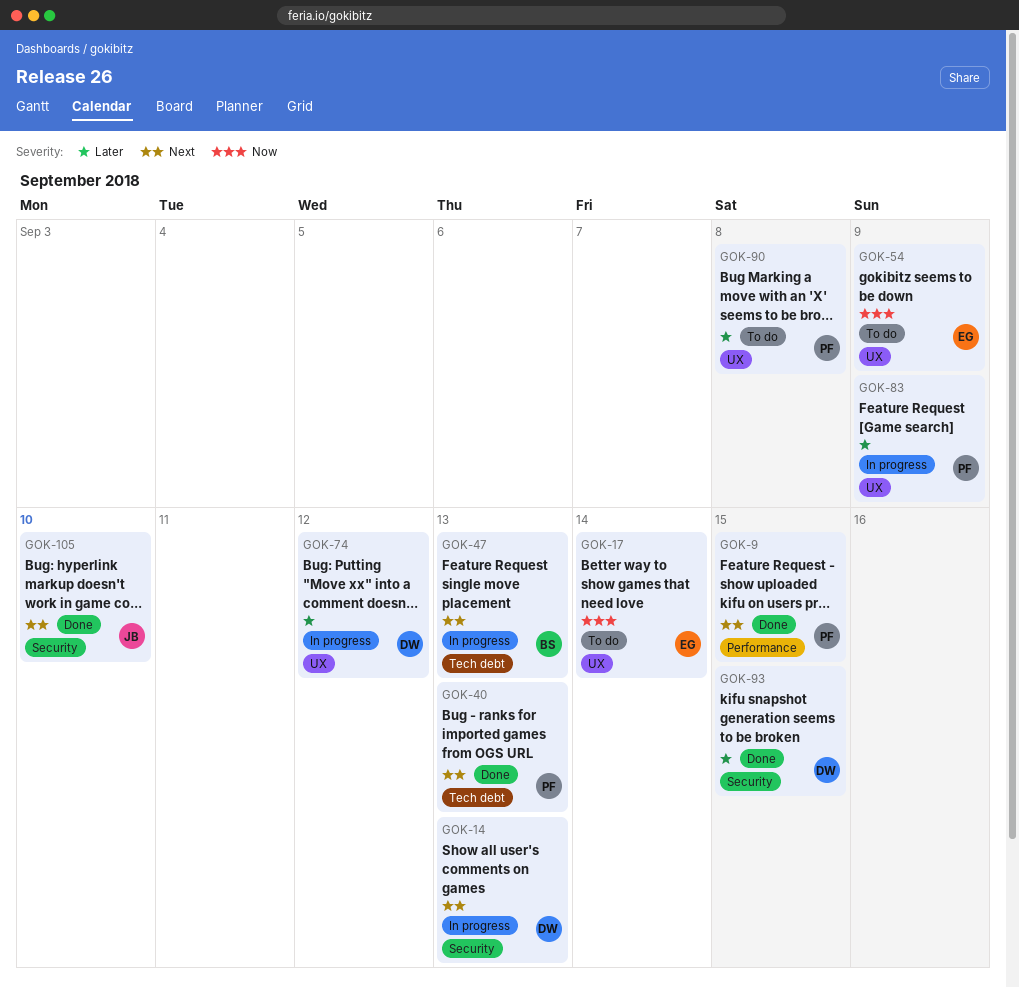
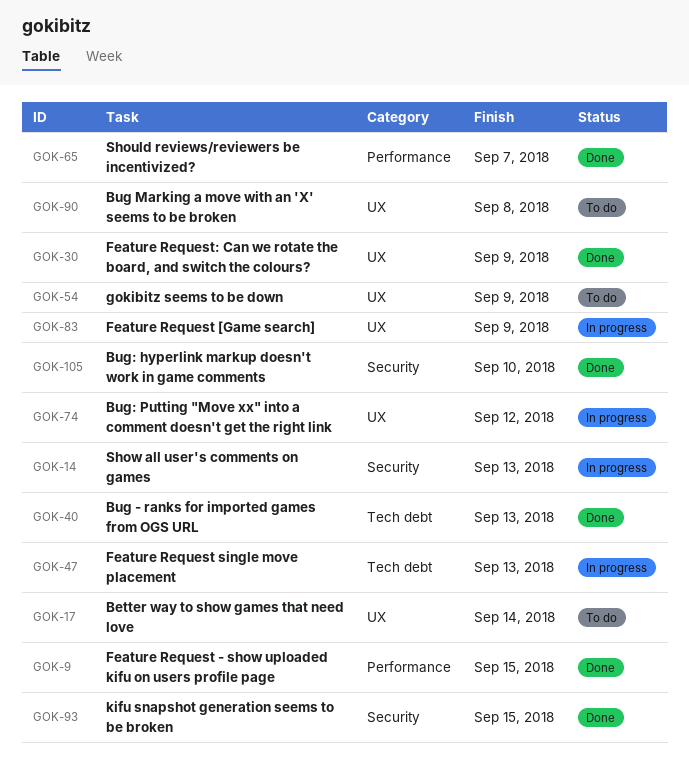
GOK-30: none -> present
GOK-65: none -> present

